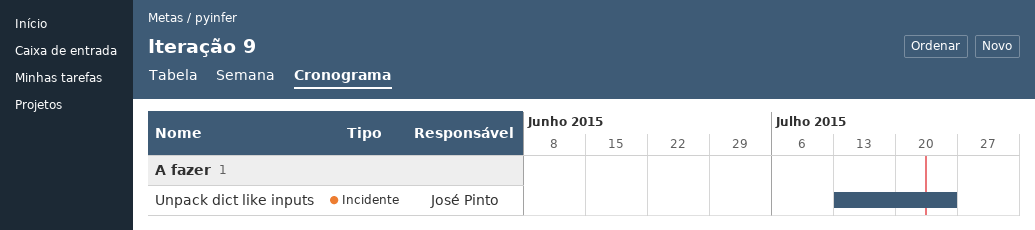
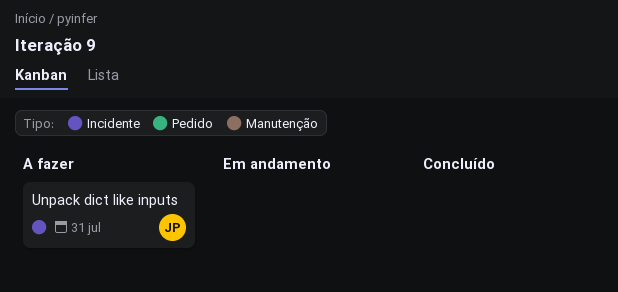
Unpack dict like inputs, due: Jul 24 -> Jul 31

